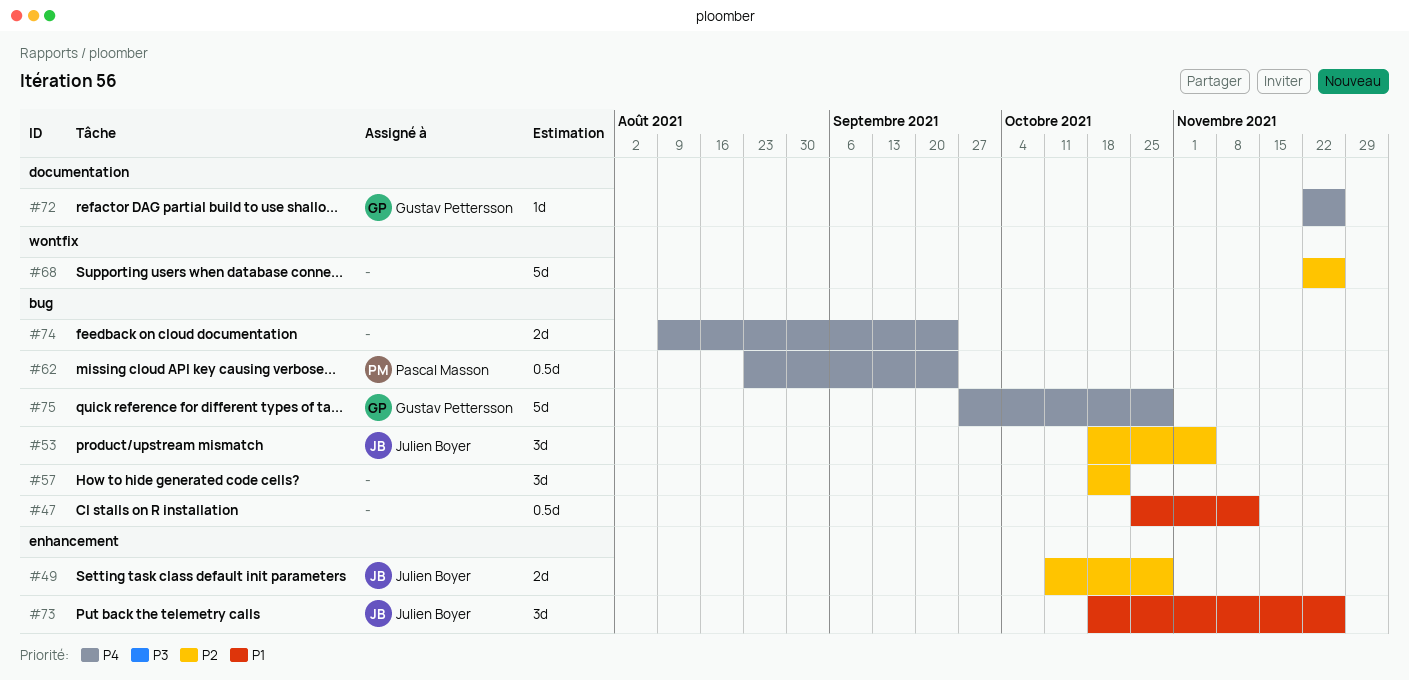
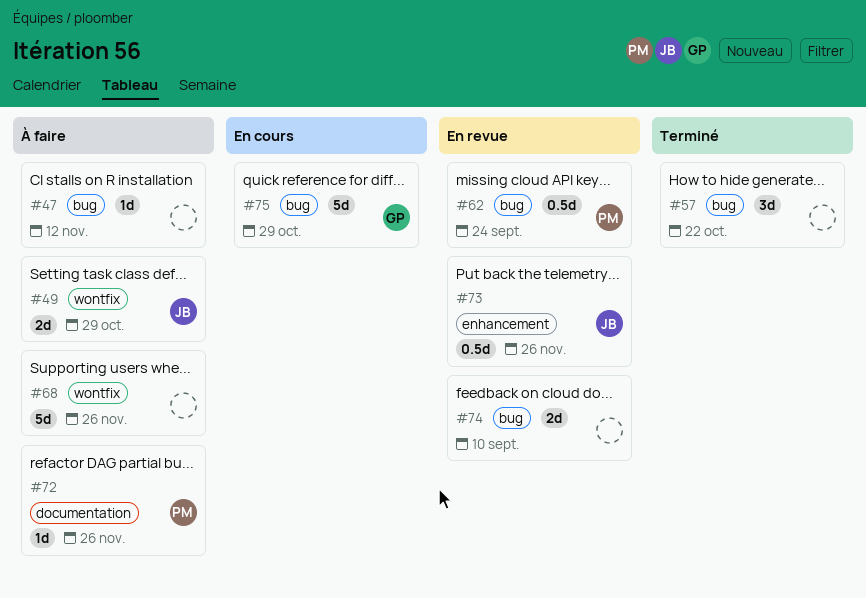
#47, estimate: 0.5d -> 1d
#49, label: enhancement -> wontfix
#53: present -> none
#72, owner: Gustav Pettersson -> Pascal Masson
#73, estimate: 3d -> 0.5d
#74, due: Sep 24 -> Sep 10

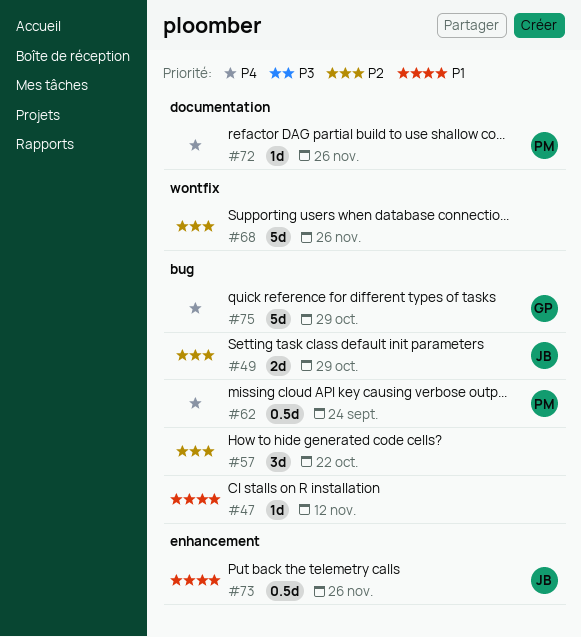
#49, label: wontfix -> bug
#74: present -> none

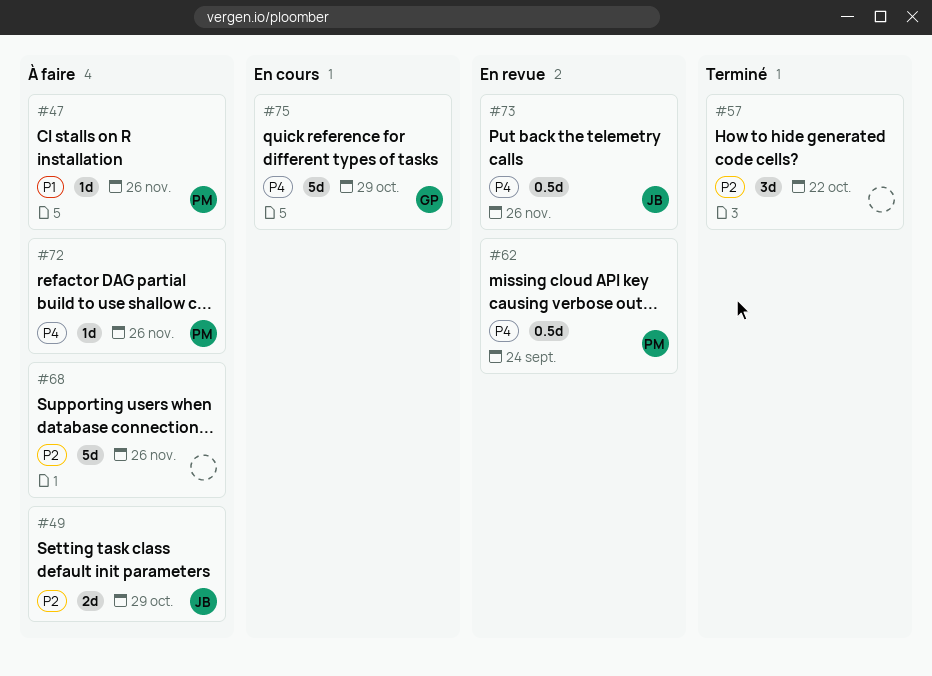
#47, owner: none -> PM
#47, due: Nov 12 -> Nov 26
#73, priority: P1 -> P4

